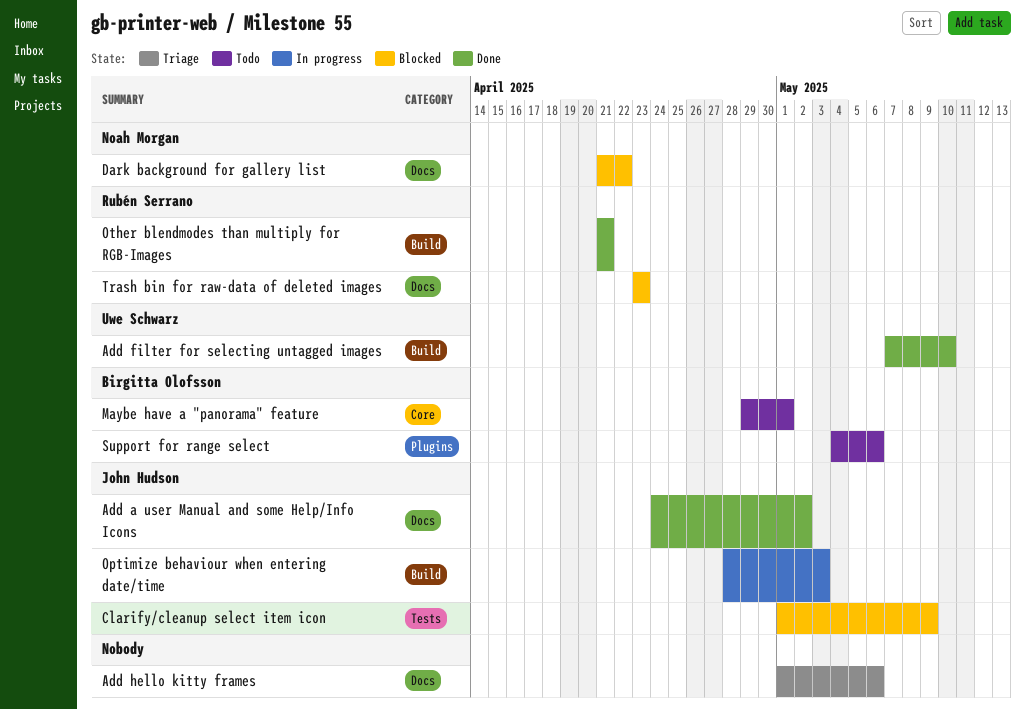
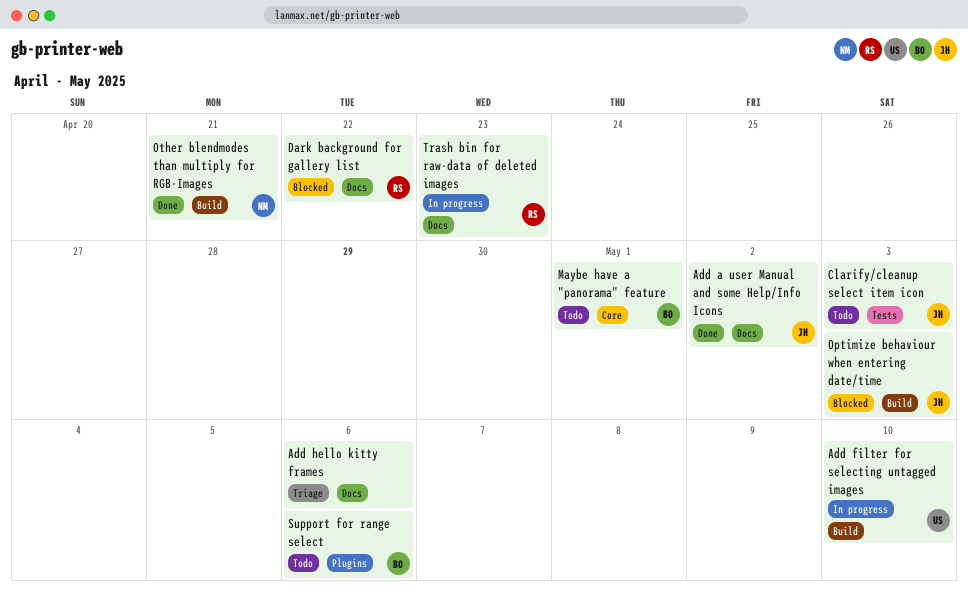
Add filter for selecting untagged images, status: Done -> In progress
Clarify/cleanup select item icon, status: Blocked -> Todo
Clarify/cleanup select item icon, due: May 9 -> May 3
Dark background for gallery list, owner: Noah Morgan -> Rubén Serrano
Optimize behaviour when entering date/time, status: In progress -> Blocked
Other blendmodes than multiply for RGB-Images, owner: Rubén Serrano -> Noah Morgan
Trash bin for raw-data of deleted images, status: Blocked -> In progress

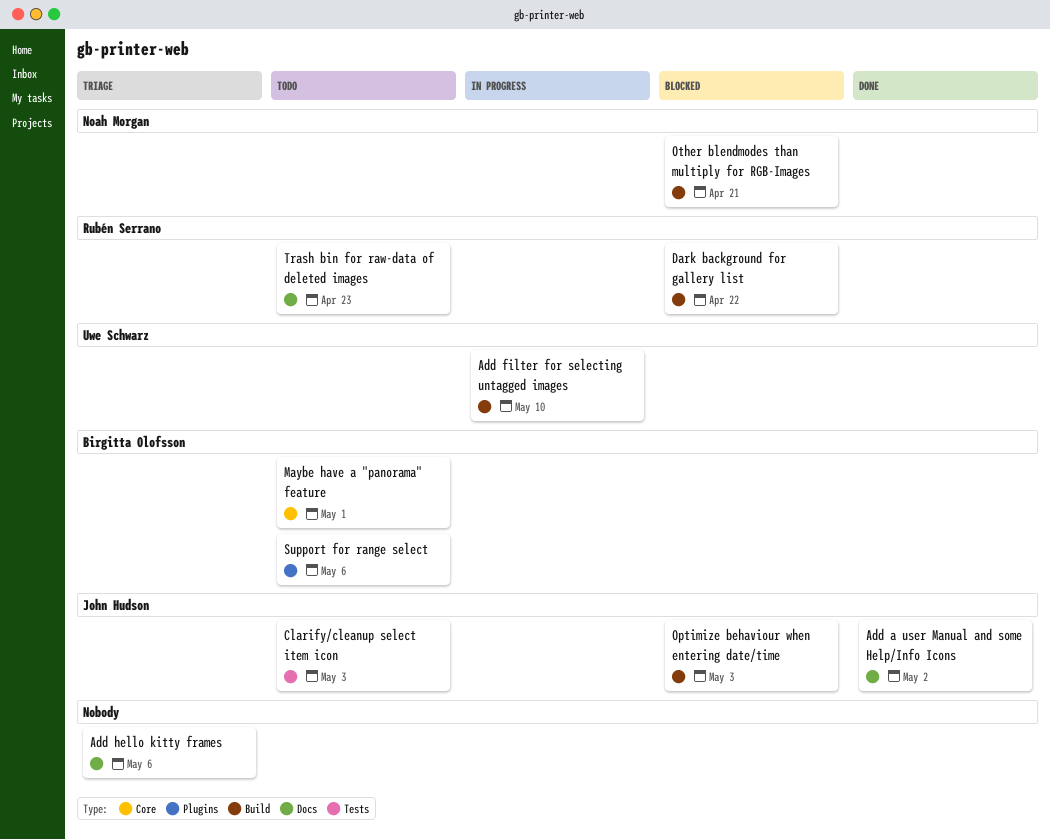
Dark background for gallery list, label: Docs -> Build
Other blendmodes than multiply for RGB-Images, status: Done -> Blocked
Trash bin for raw-data of deleted images, status: In progress -> Todo

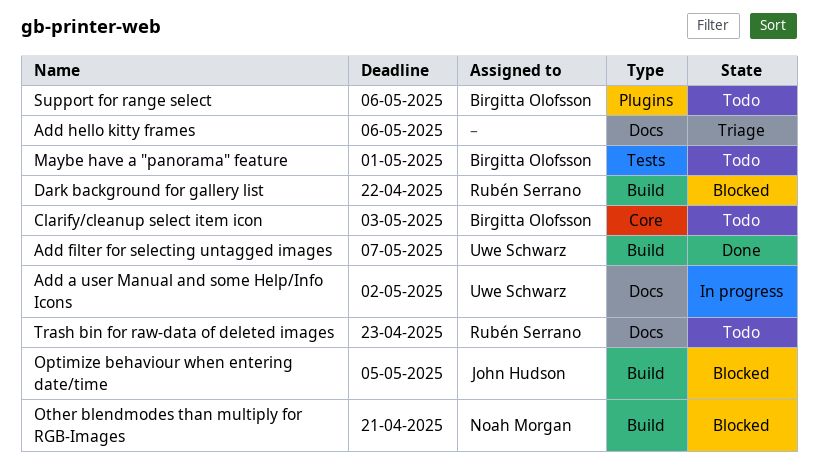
Add a user Manual and some Help/Info Icons, status: Done -> In progress
Add a user Manual and some Help/Info Icons, owner: John Hudson -> Uwe Schwarz
Add filter for selecting untagged images, status: In progress -> Done
Add filter for selecting untagged images, due: May 10 -> May 7
Clarify/cleanup select item icon, owner: John Hudson -> Birgitta Olofsson
Clarify/cleanup select item icon, label: Tests -> Core
Maybe have a "panorama" feature, label: Core -> Tests
Optimize behaviour when entering date/time, due: May 3 -> May 5

